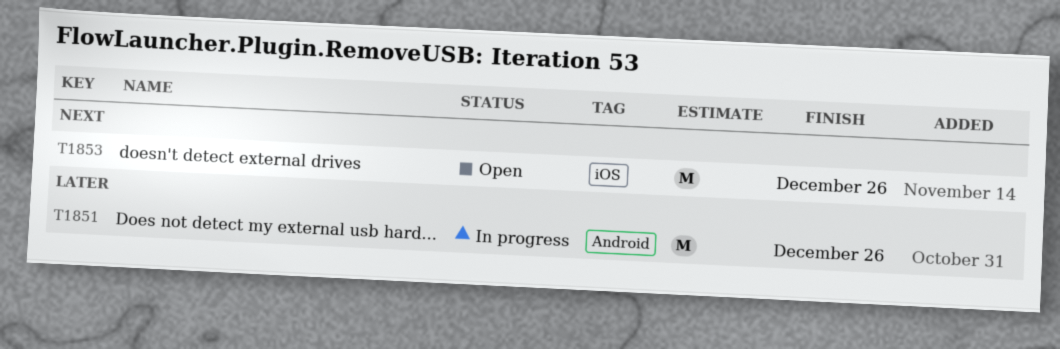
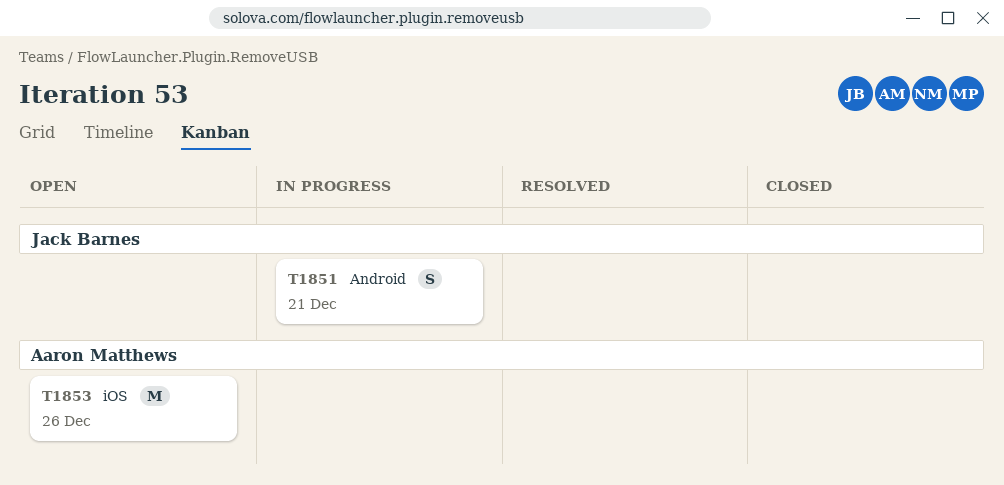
T1851, estimate: M -> S
T1851, due: Dec 26 -> Dec 21

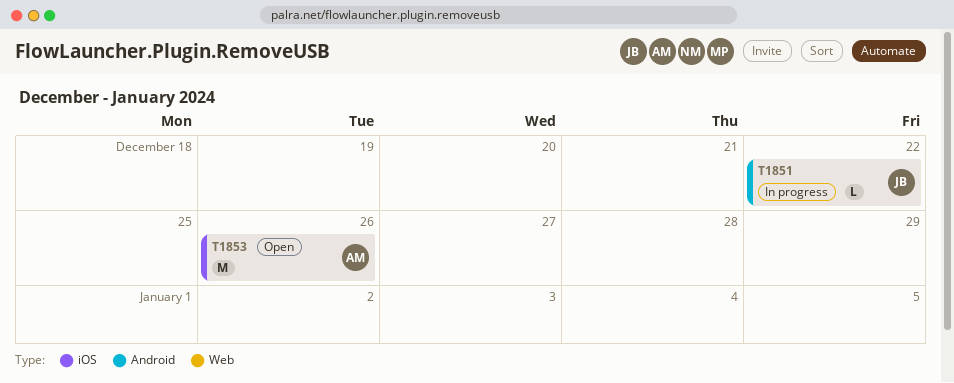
T1851, estimate: S -> L
T1851, due: Dec 21 -> Dec 22

